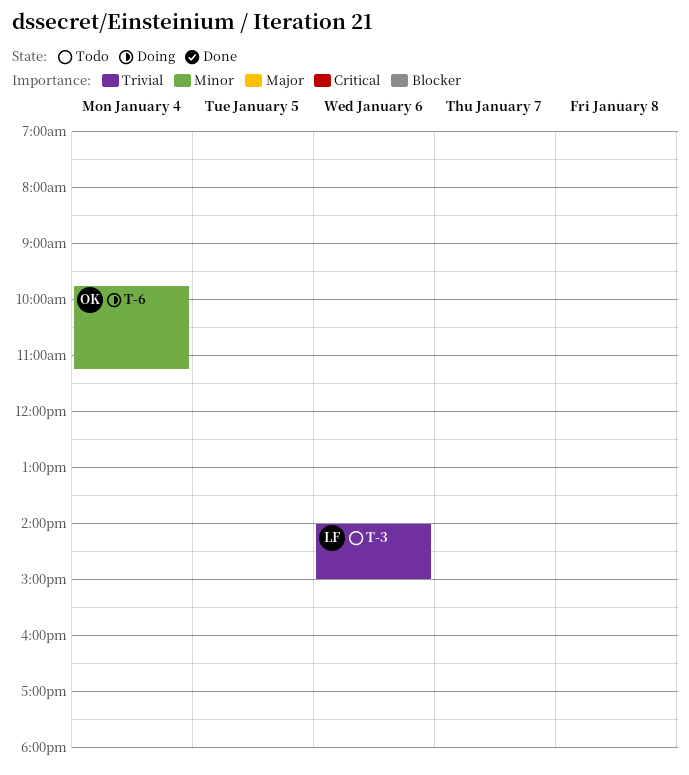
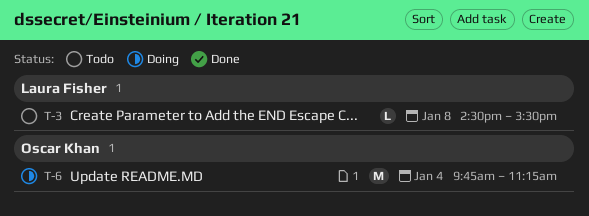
T-3, day: Jan 6 -> Jan 8
T-3, begins: 14:00 -> 14:30
T-3, ends: 15:00 -> 15:30

